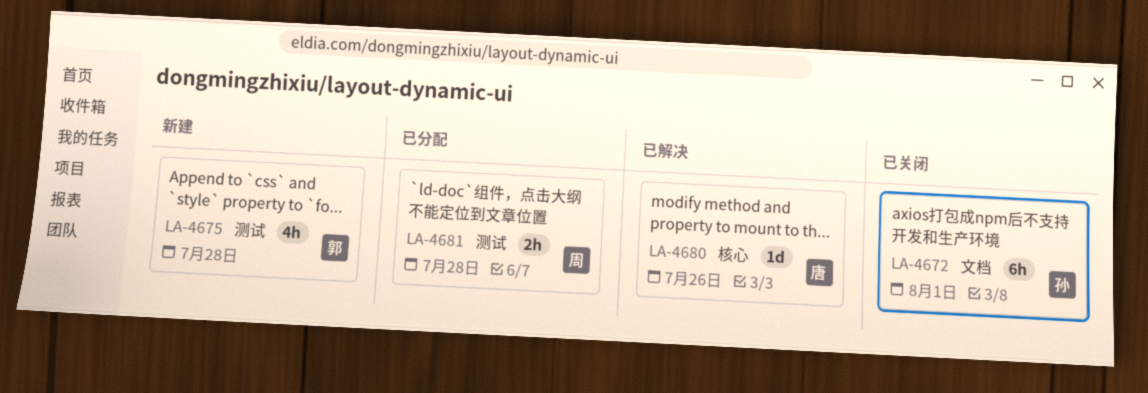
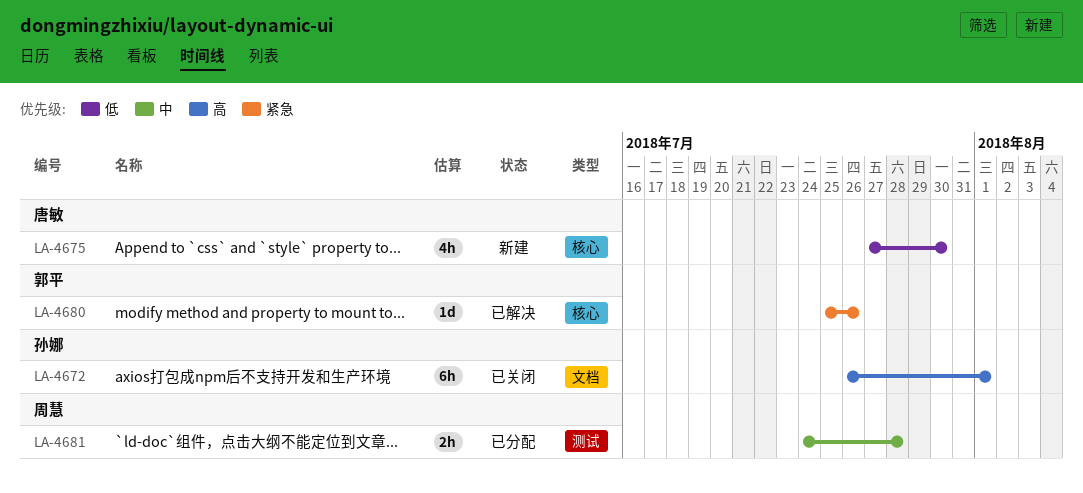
LA-4675, owner: 郭平 -> 唐敏
LA-4675, label: 测试 -> 核心
LA-4675, due: Jul 28 -> Jul 30
LA-4680, owner: 唐敏 -> 郭平

